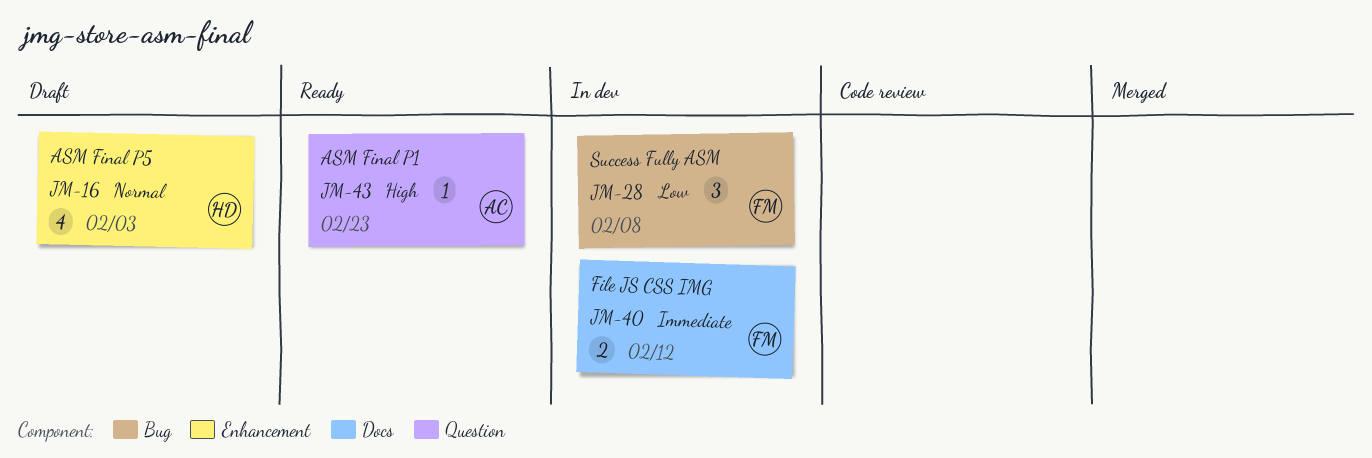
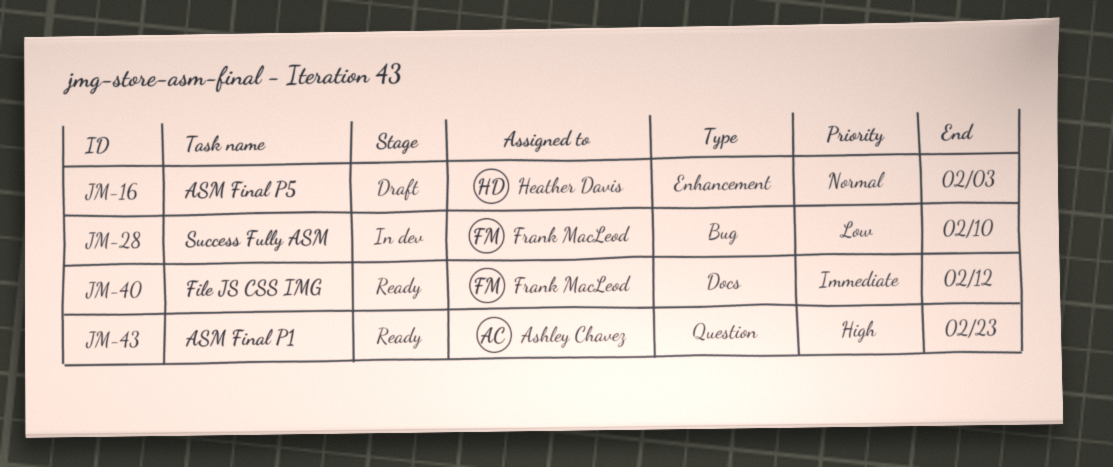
JM-28, due: Feb 8 -> Feb 10
JM-40, status: In dev -> Ready

